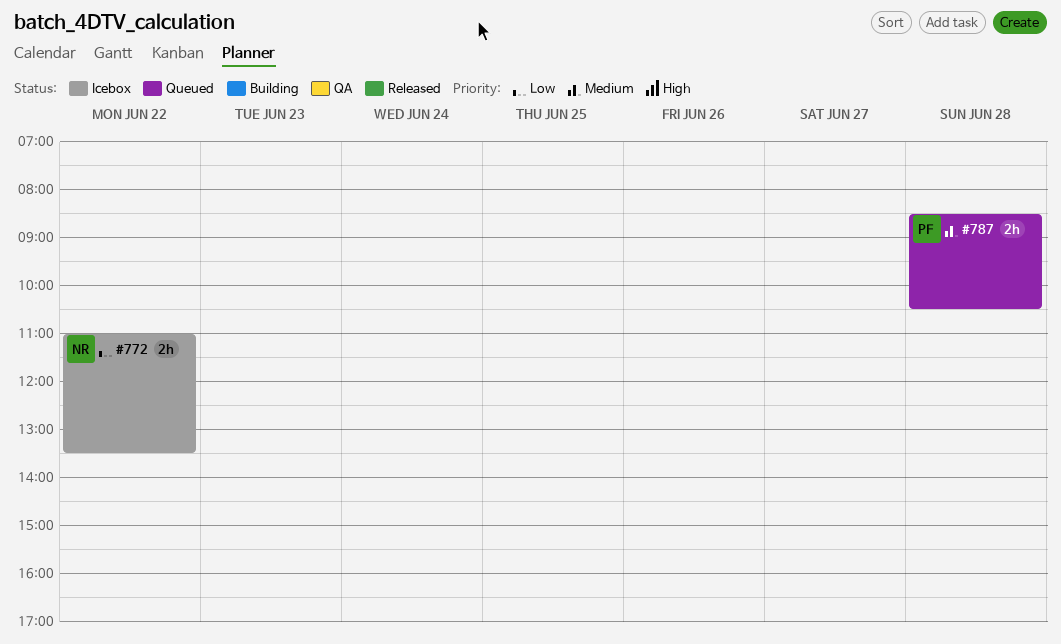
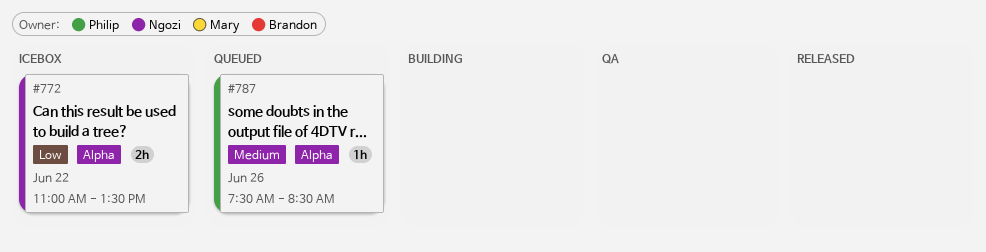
#787, estimate: 2h -> 1h
#787, day: Jun 28 -> Jun 26
#787, begins: 08:30 -> 07:30
#787, ends: 10:30 -> 08:30

